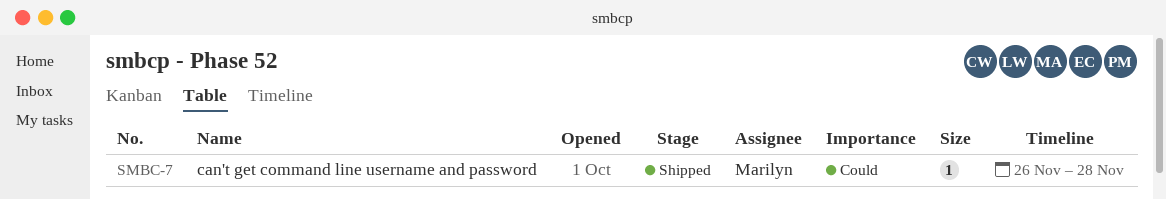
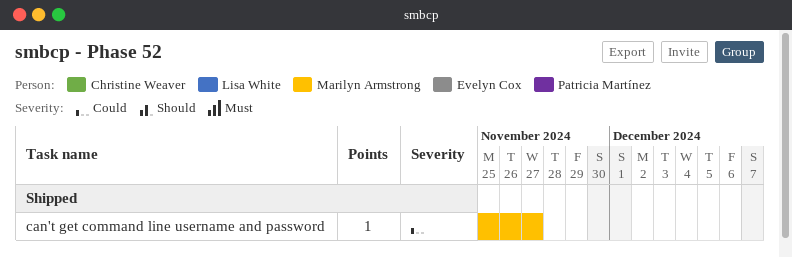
can't get command line username and password, start: Nov 26 -> Nov 25
can't get command line username and password, due: Nov 28 -> Nov 27

